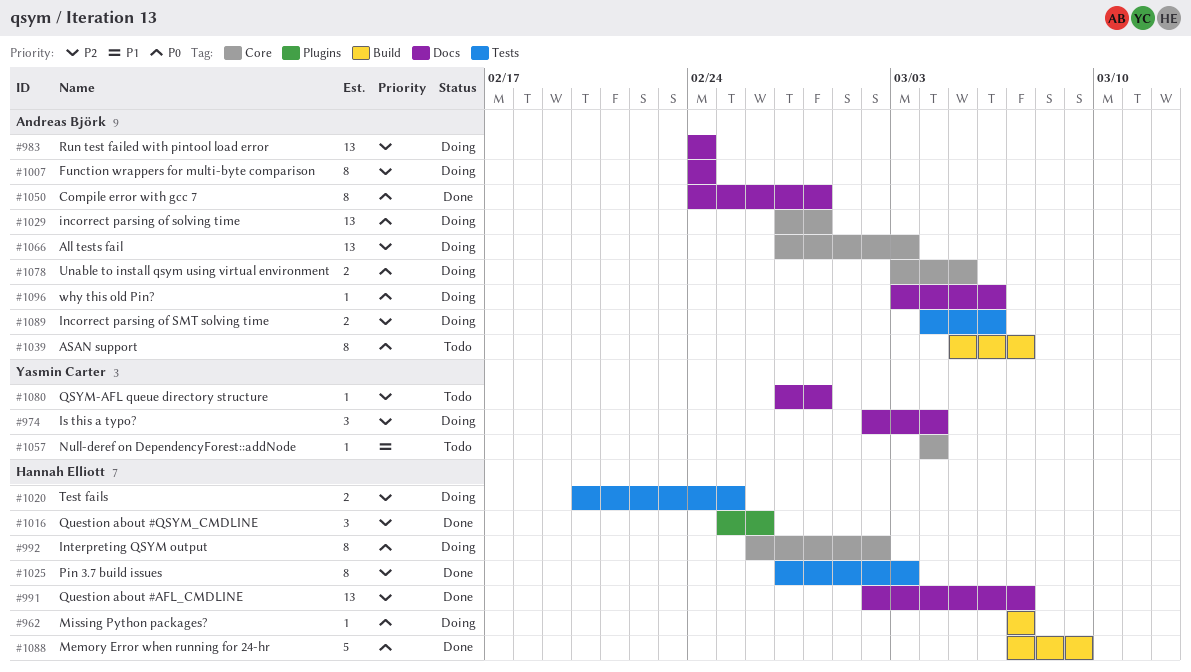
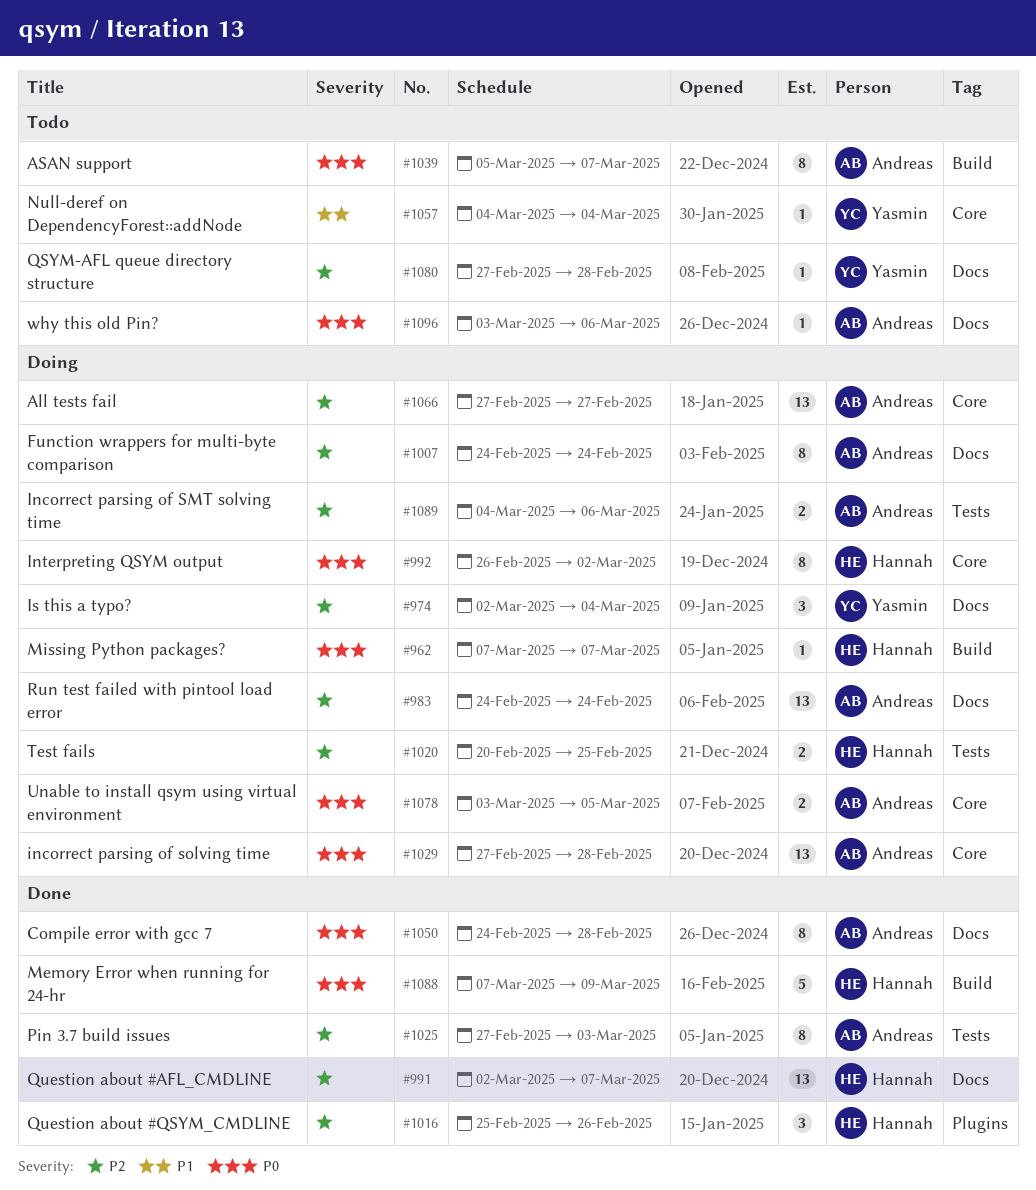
#1025, owner: Hannah Elliott -> Andreas Björk
#1066, due: Mar 3 -> Feb 27
#1096, status: Doing -> Todo

